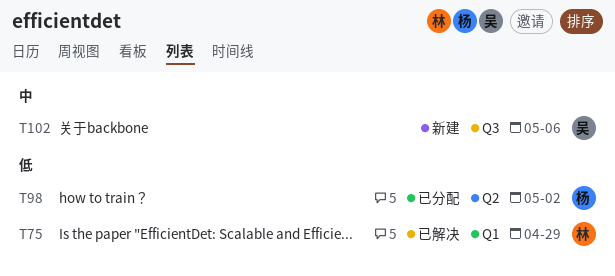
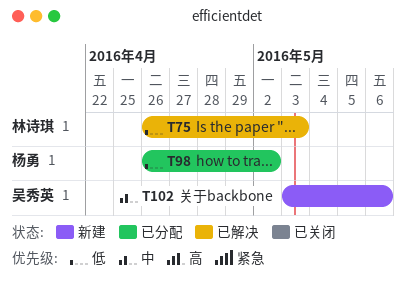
T75, due: Apr 29 -> May 3

